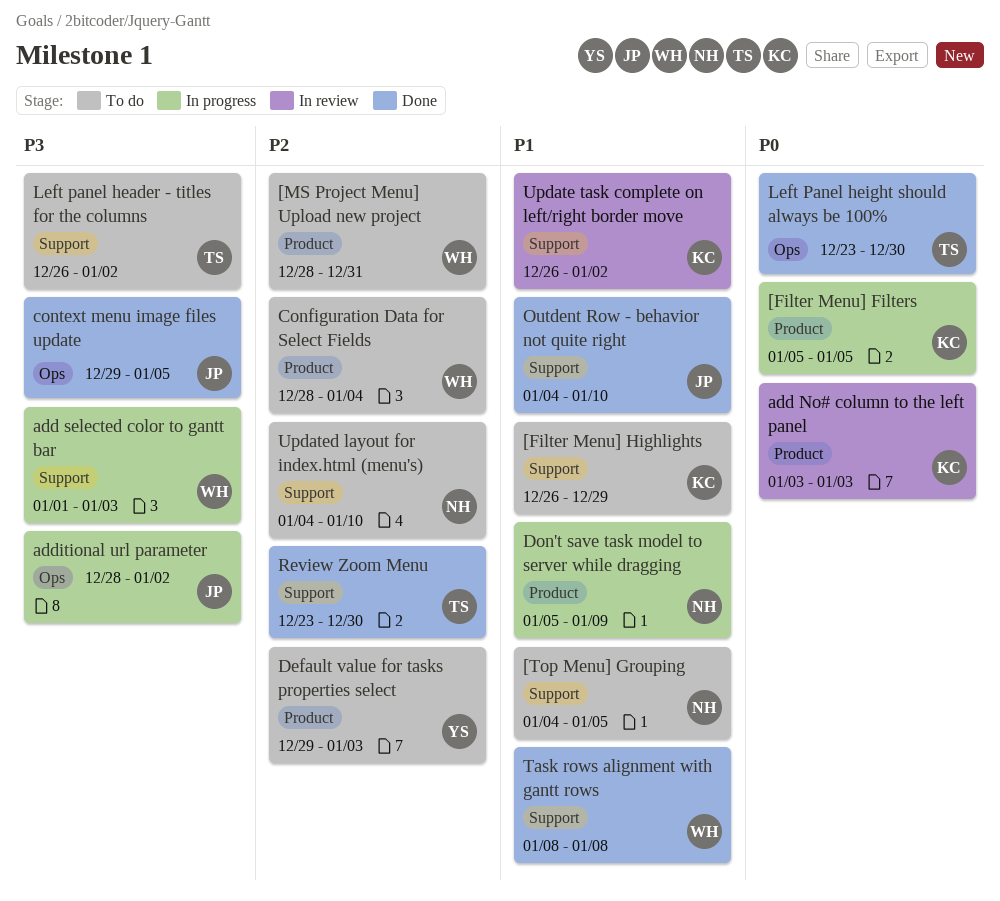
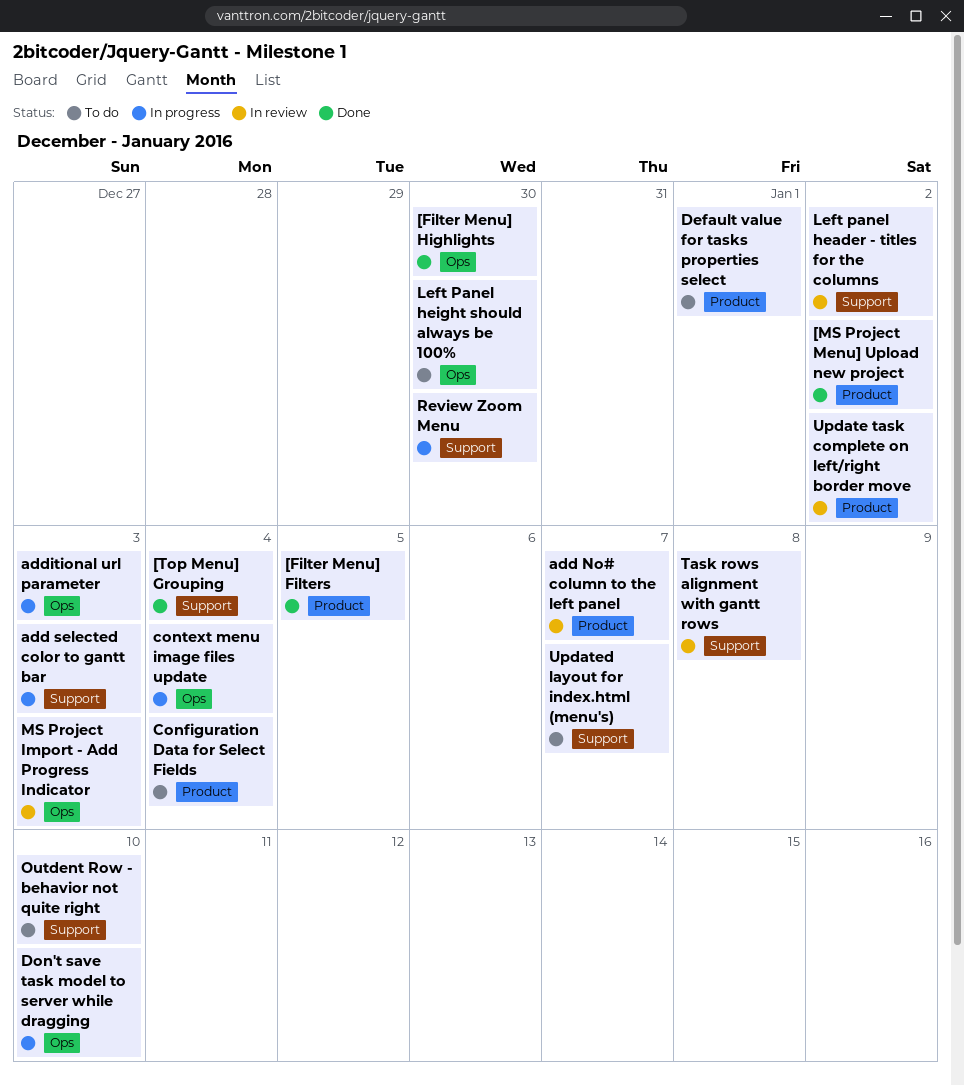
[Filter Menu] Filters, status: In progress -> Done
[Filter Menu] Highlights, status: To do -> Done
[Filter Menu] Highlights, label: Support -> Ops
[Filter Menu] Highlights, due: Dec 29 -> Dec 30
[MS Project Menu] Upload new project, status: To do -> Done
[MS Project Menu] Upload new project, due: Dec 31 -> Jan 2
[Top Menu] Grouping, status: To do -> Done
[Top Menu] Grouping, due: Jan 5 -> Jan 4
add No# column to the left panel, due: Jan 3 -> Jan 7
additional url parameter, due: Jan 2 -> Jan 3
context menu image files update, status: Done -> In progress
context menu image files update, due: Jan 5 -> Jan 4
Default value for tasks properties select, due: Jan 3 -> Jan 1
Don't save task model to server while dragging, label: Product -> Ops
Don't save task model to server while dragging, due: Jan 9 -> Jan 10
Left panel header - titles for the columns, status: To do -> In review
Left Panel height should always be 100%, status: Done -> To do
MS Project Import - Add Progress Indicator: none -> present
Outdent Row - behavior not quite right, status: Done -> To do
Review Zoom Menu, status: Done -> In progress
Task rows alignment with gantt rows, status: Done -> In review
Update task complete on left/right border move, label: Support -> Product
Updated layout for index.html (menu's), due: Jan 10 -> Jan 7

